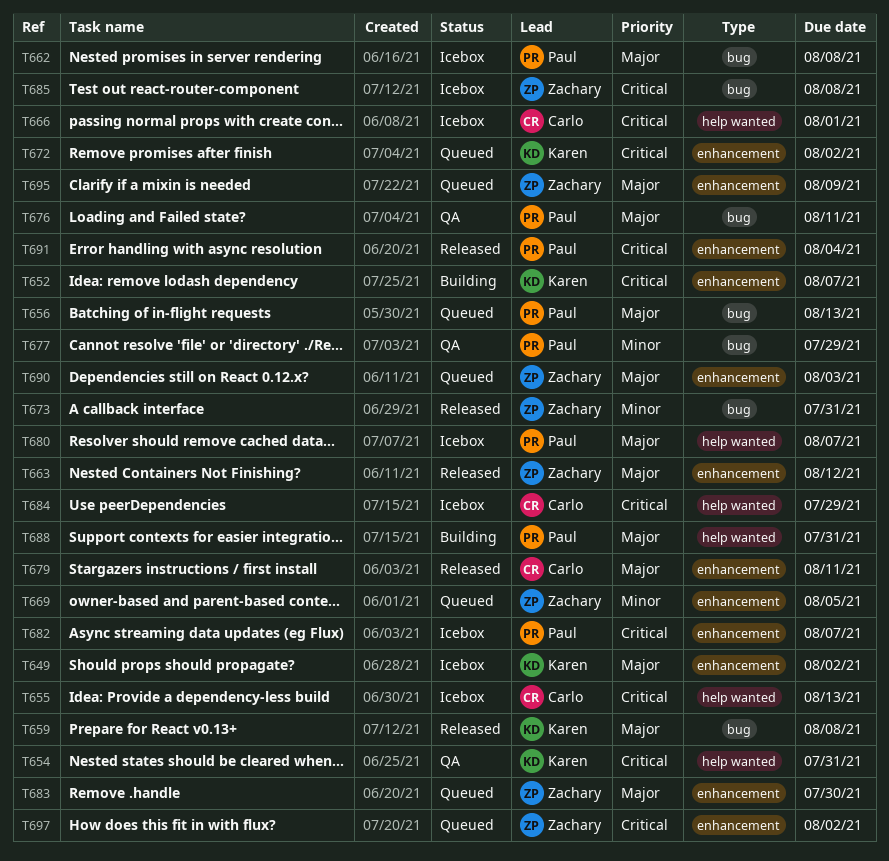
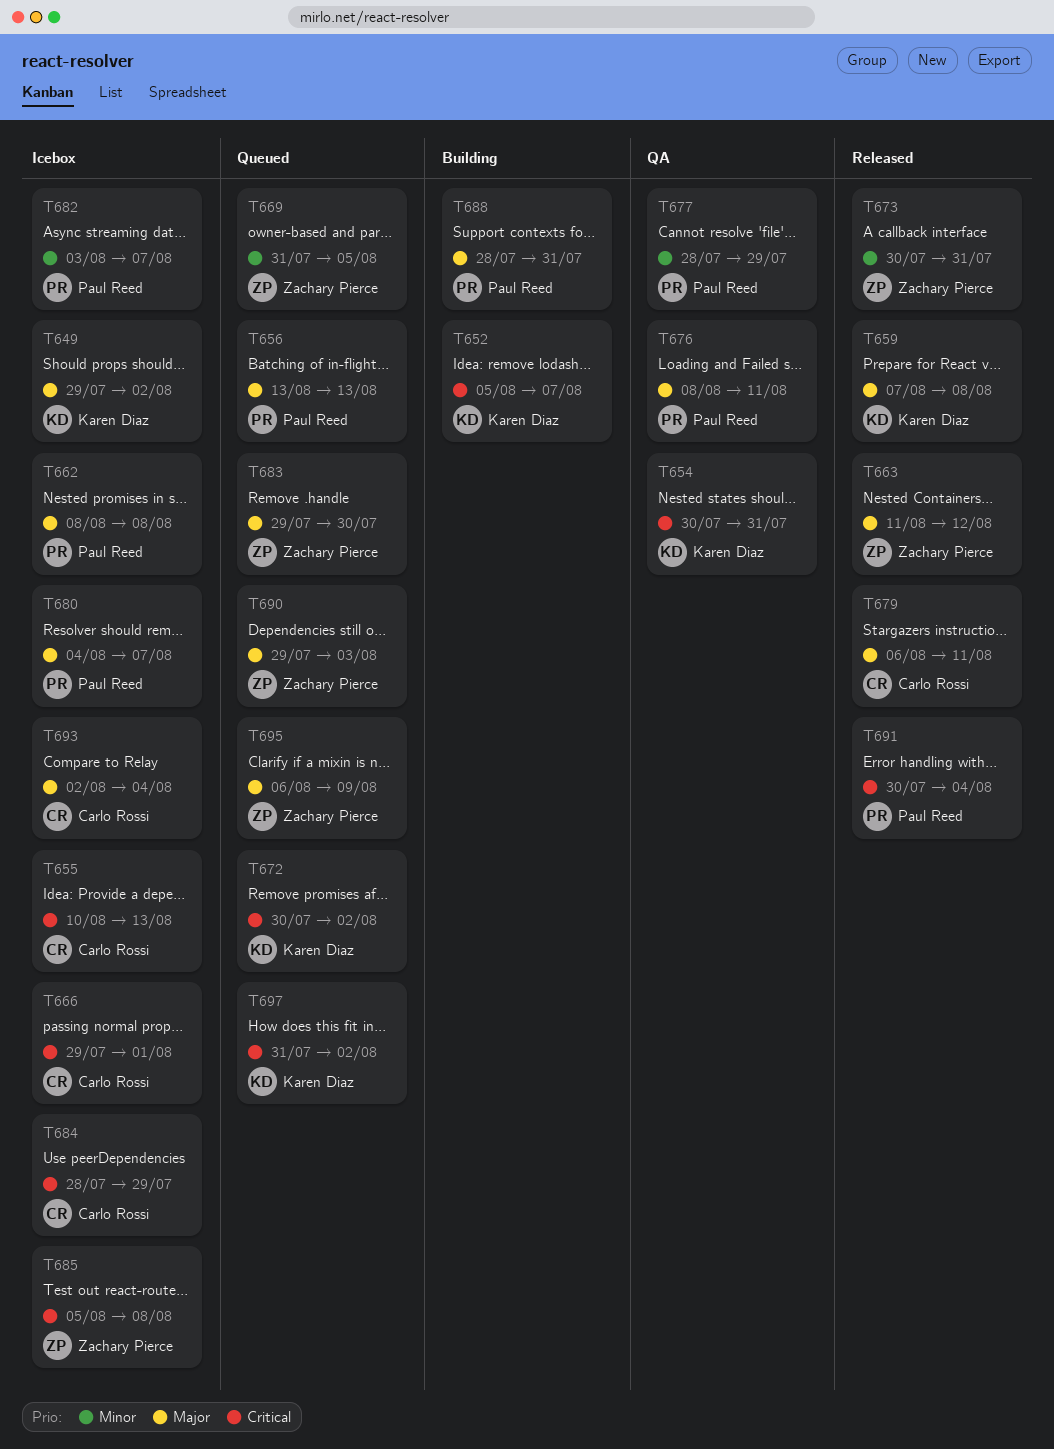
T682, priority: Critical -> Minor
T693: none -> present
T697, owner: Zachary Pierce -> Karen Diaz

